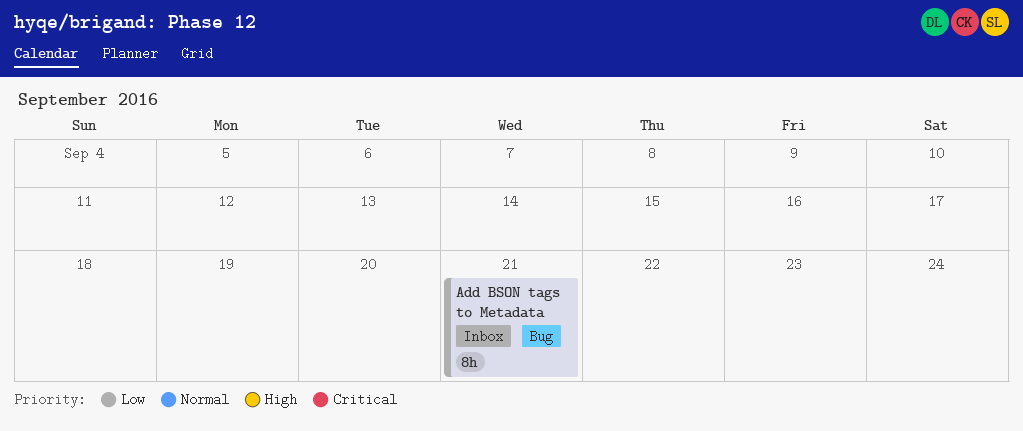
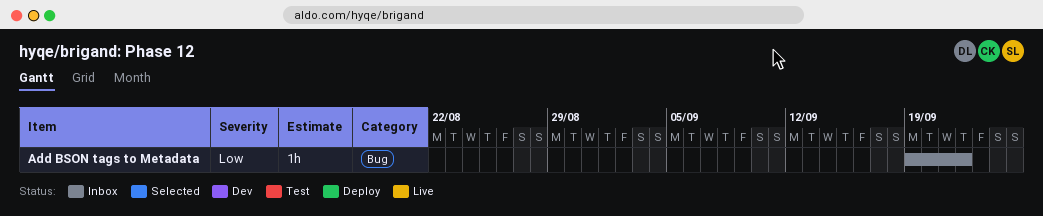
Add BSON tags to Metadata, estimate: 8h -> 1h
Add BSON tags to Metadata, due: Sep 21 -> Sep 22

